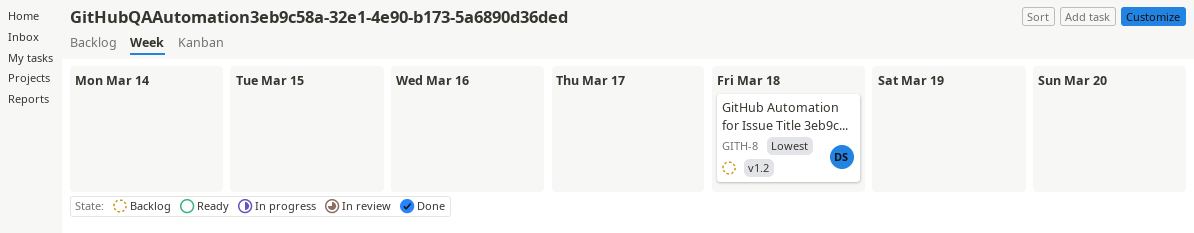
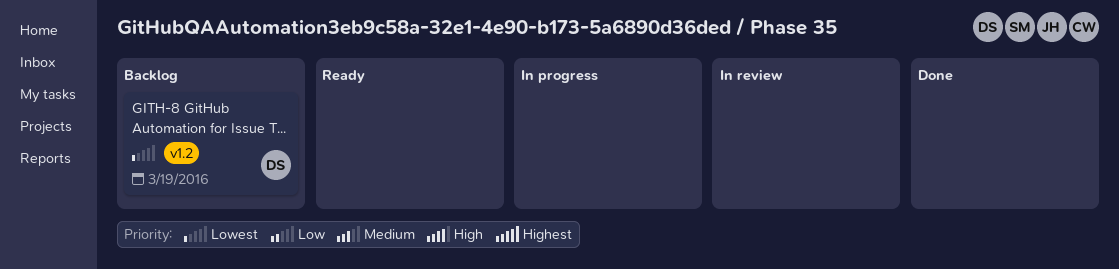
GITH-8, due: Mar 18 -> Mar 19

